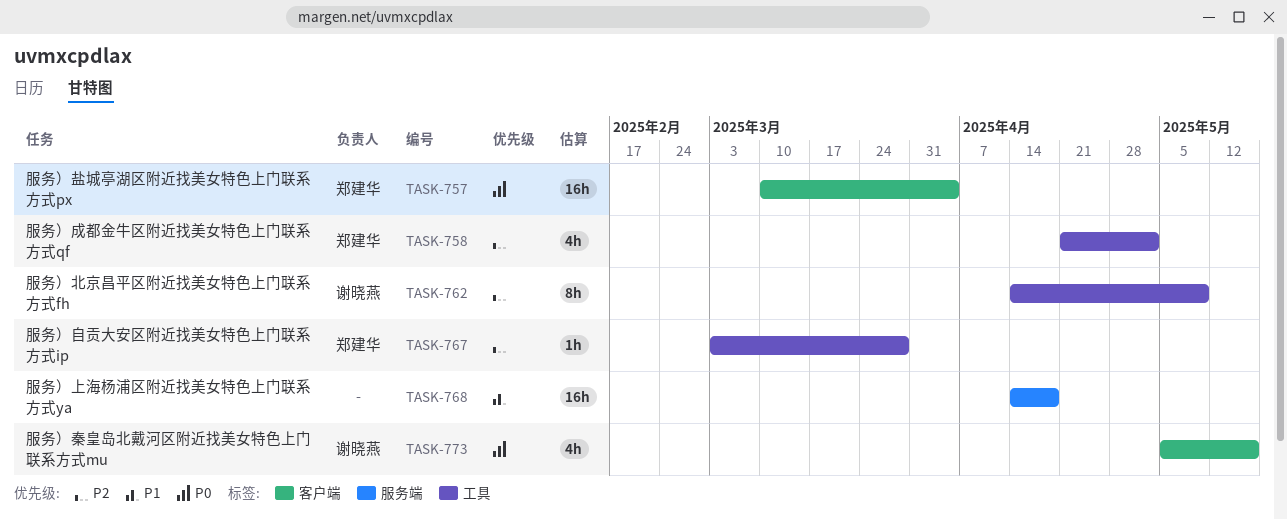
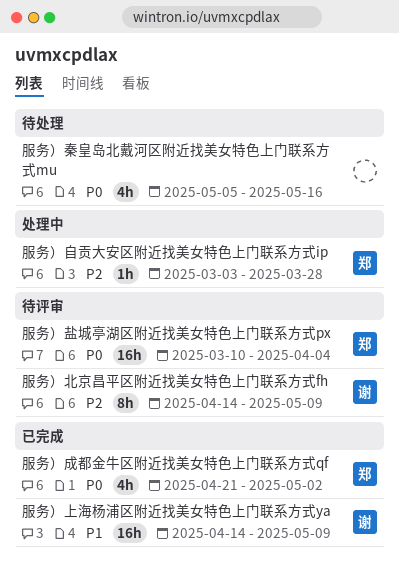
服务）上海杨浦区附近找美女特色上门联系方式ya, owner: none -> 谢晓燕
服务）上海杨浦区附近找美女特色上门联系方式ya, due: Apr 18 -> May 9
服务）成都金牛区附近找美女特色上门联系方式qf, priority: P2 -> P0
服务）秦皇岛北戴河区附近找美女特色上门联系方式mu, owner: 谢晓燕 -> none

